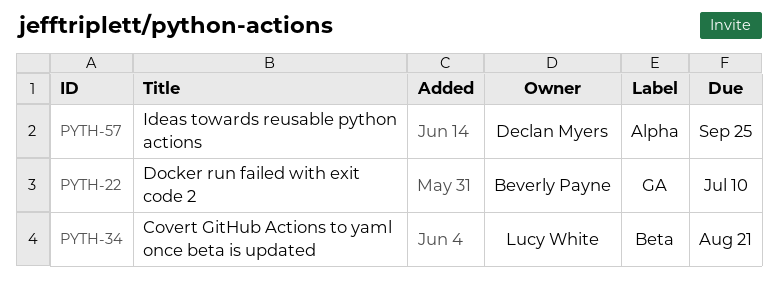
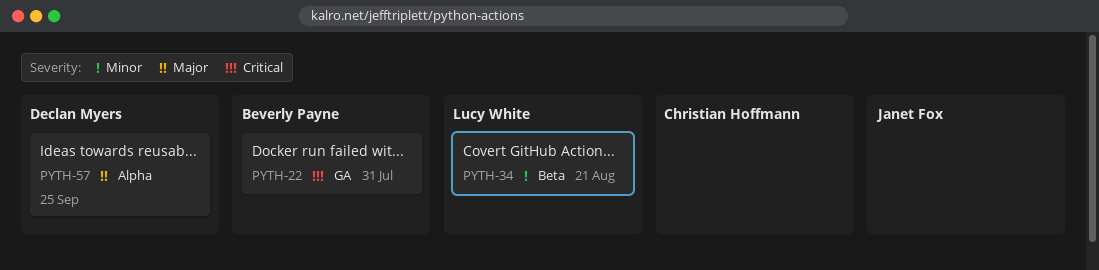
PYTH-22, due: Jul 10 -> Jul 31

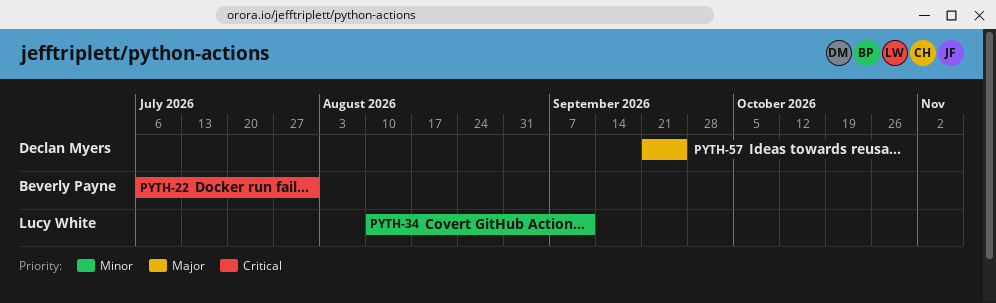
PYTH-34, due: Aug 21 -> Sep 11

